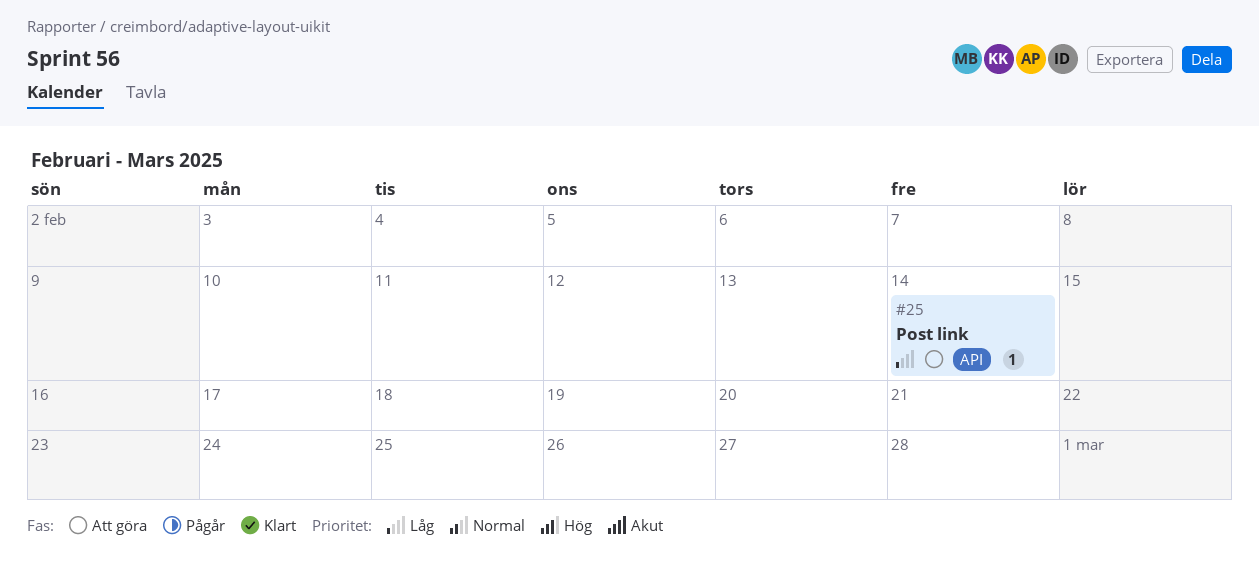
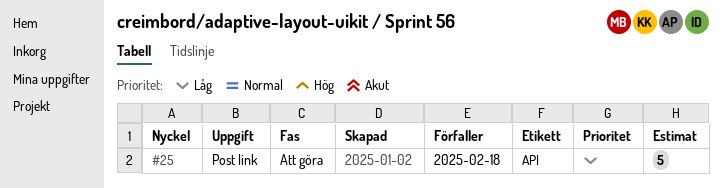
#25, estimate: 1 -> 5
#25, due: Feb 14 -> Feb 18

